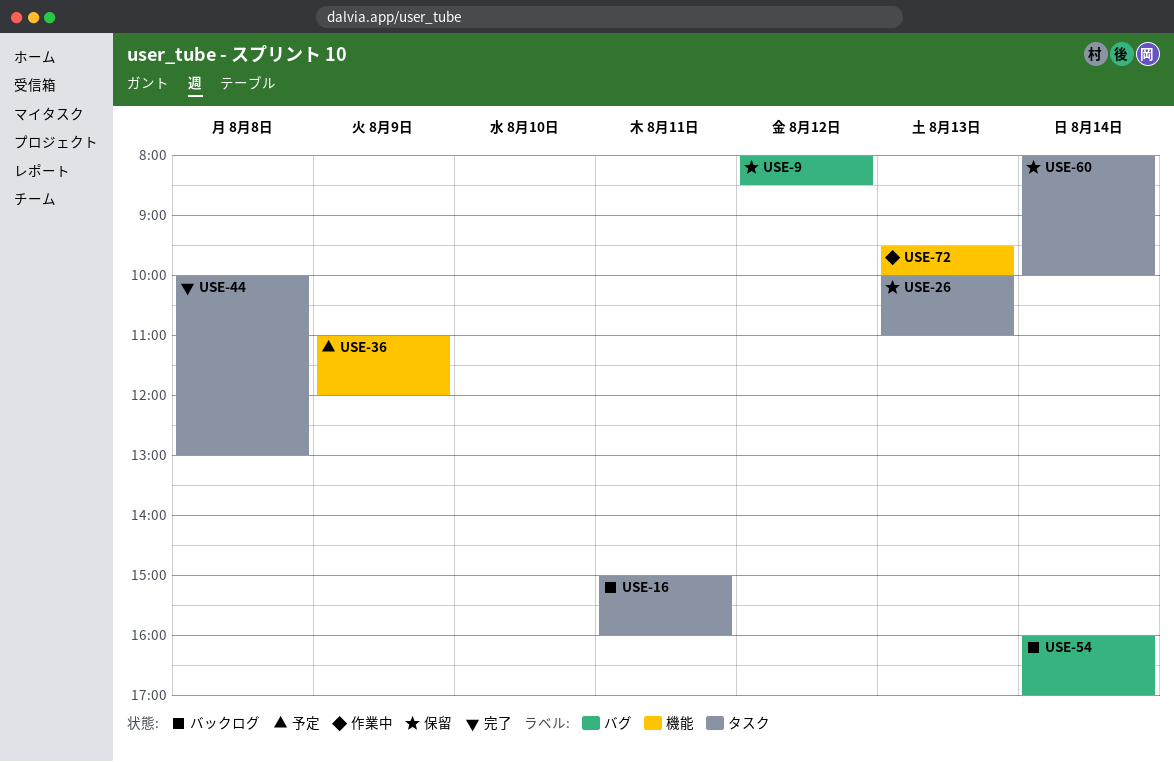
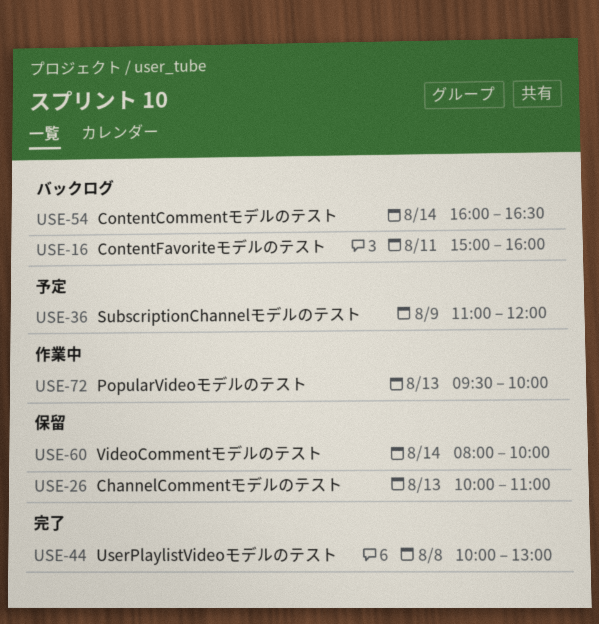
USE-9: present -> none
USE-54, ends: 17:00 -> 16:30

